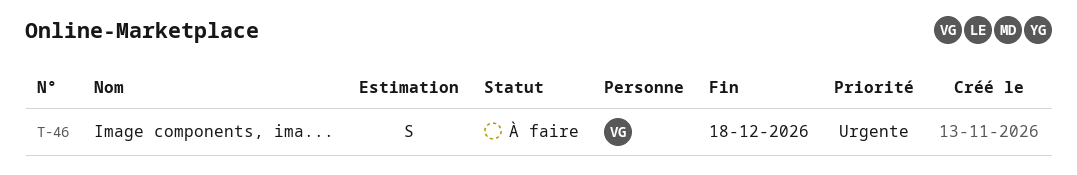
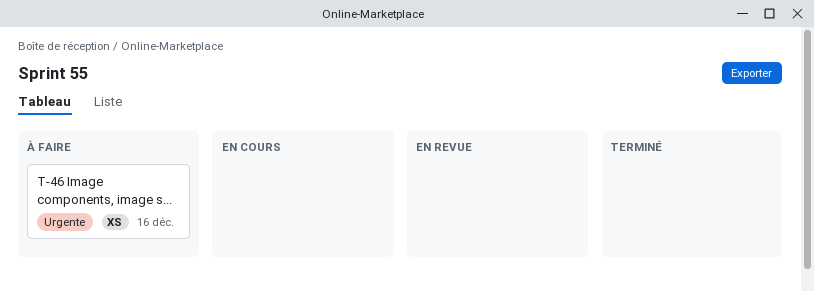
T-46, estimate: S -> XS
T-46, due: Dec 18 -> Dec 16

